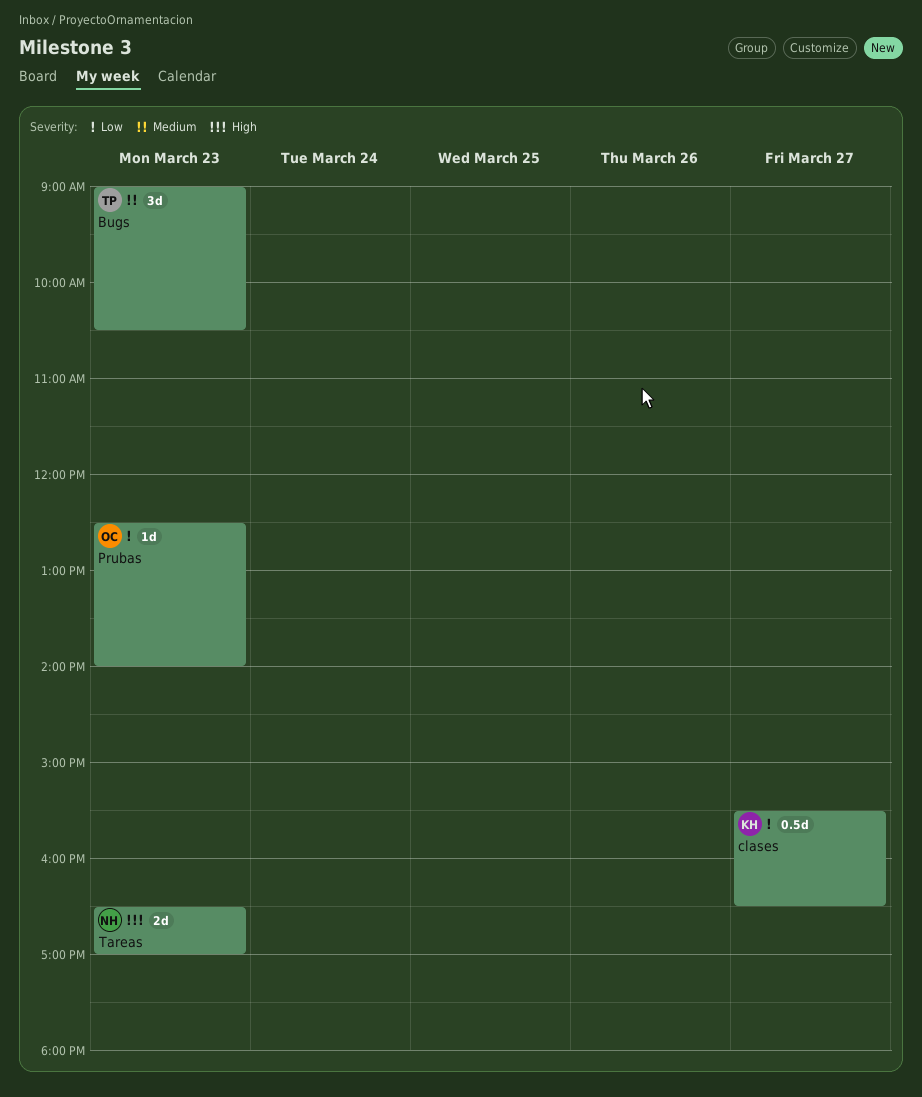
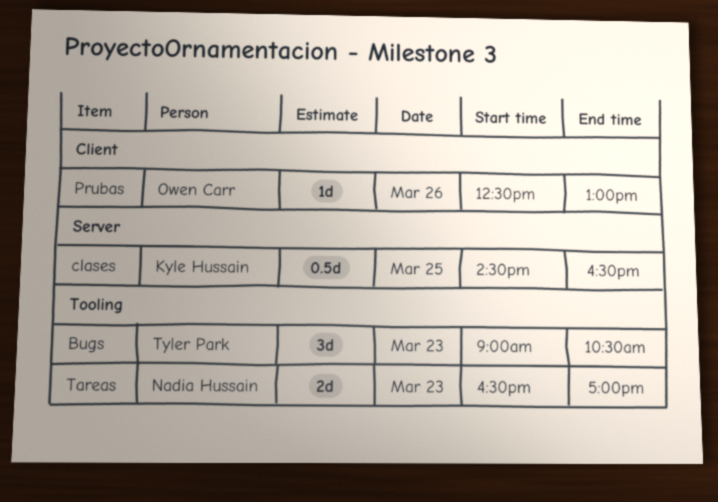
clases, day: Mar 27 -> Mar 25
clases, begins: 15:30 -> 14:30
Prubas, day: Mar 23 -> Mar 26
Prubas, ends: 14:00 -> 13:00

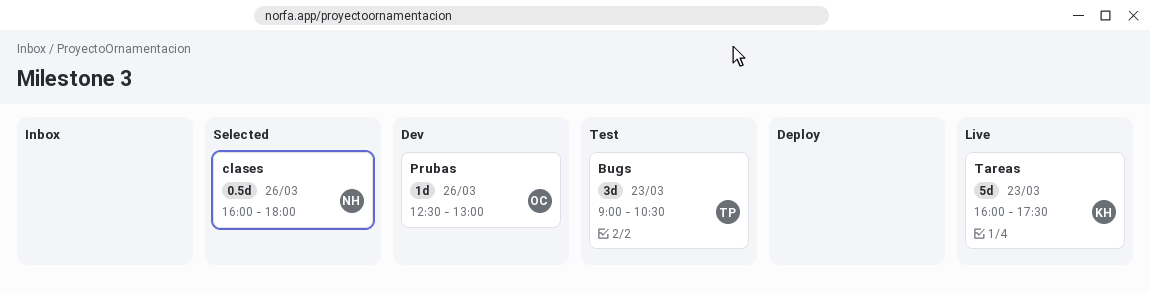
clases, owner: Kyle Hussain -> Nadia Hussain
clases, day: Mar 25 -> Mar 26
clases, begins: 14:30 -> 16:00
clases, ends: 16:30 -> 18:00
Tareas, owner: Nadia Hussain -> Kyle Hussain
Tareas, estimate: 2d -> 5d
Tareas, begins: 16:30 -> 16:00
Tareas, ends: 17:00 -> 17:30

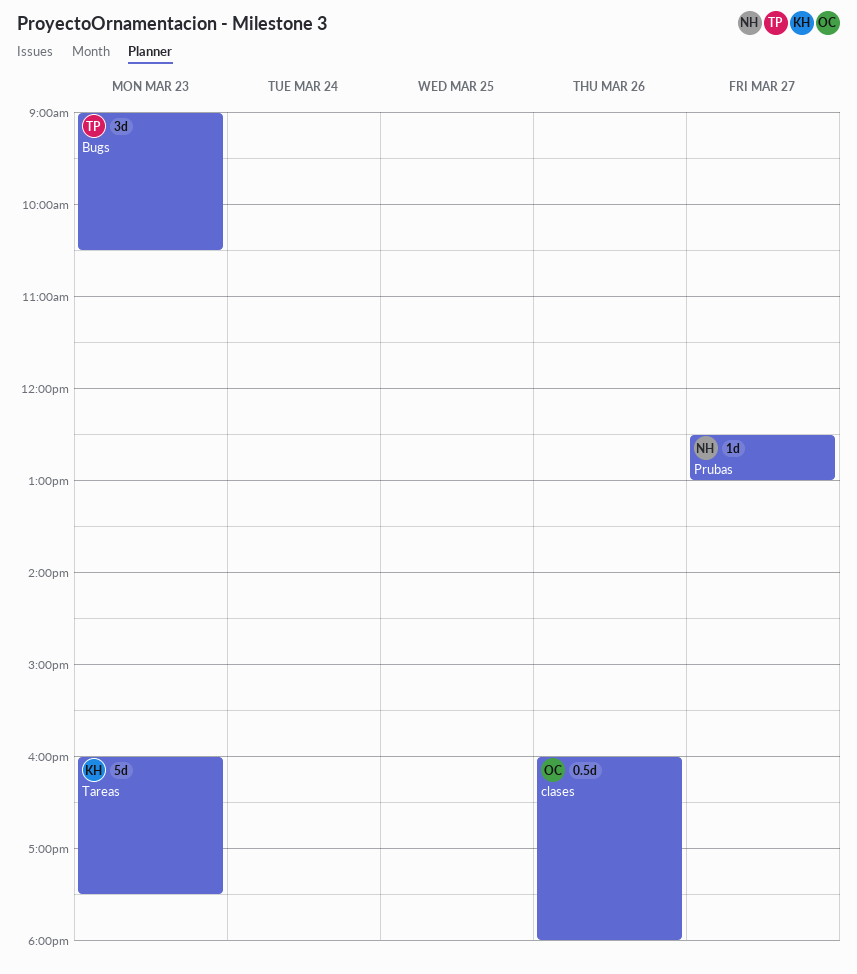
clases, owner: NH -> OC
Prubas, owner: OC -> NH
Prubas, day: Mar 26 -> Mar 27

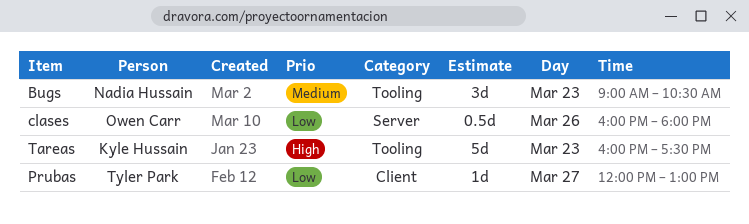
Bugs, owner: Tyler Park -> Nadia Hussain
Prubas, owner: Nadia Hussain -> Tyler Park
Prubas, begins: 12:30 -> 12:00

